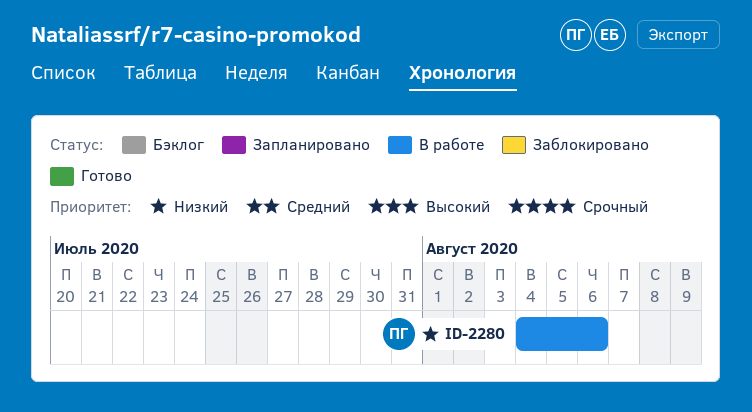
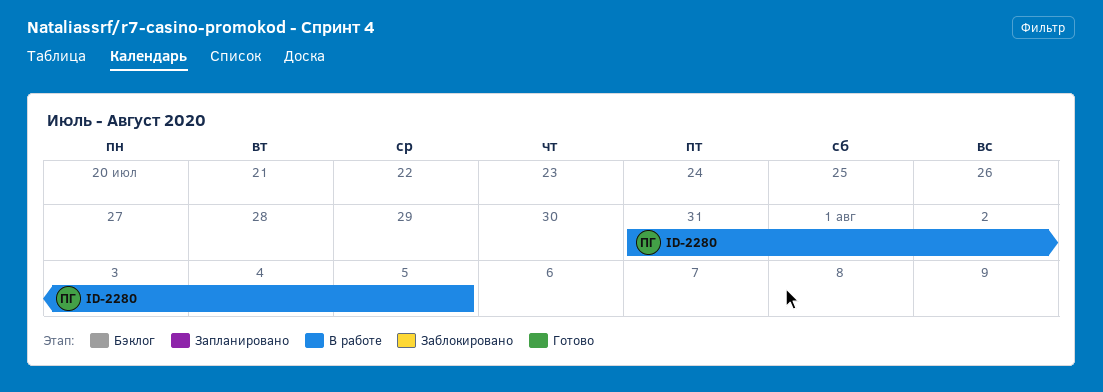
ID-2280, start: Aug 4 -> Jul 31
ID-2280, due: Aug 6 -> Aug 5

